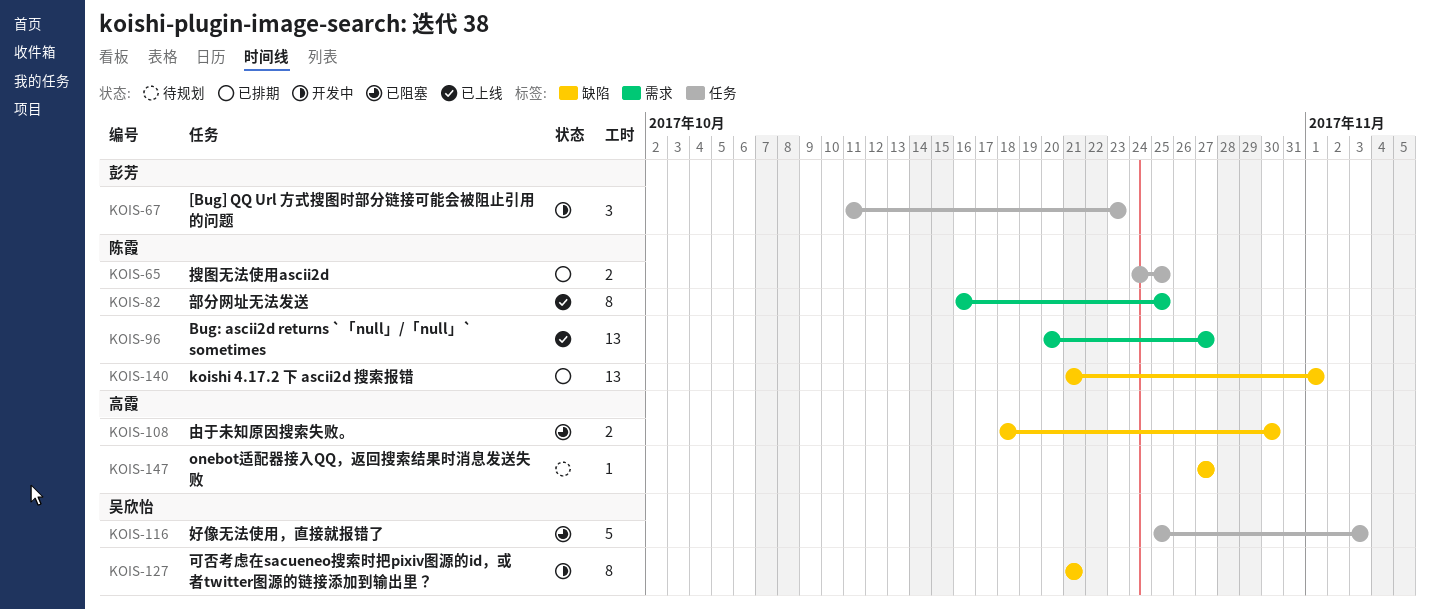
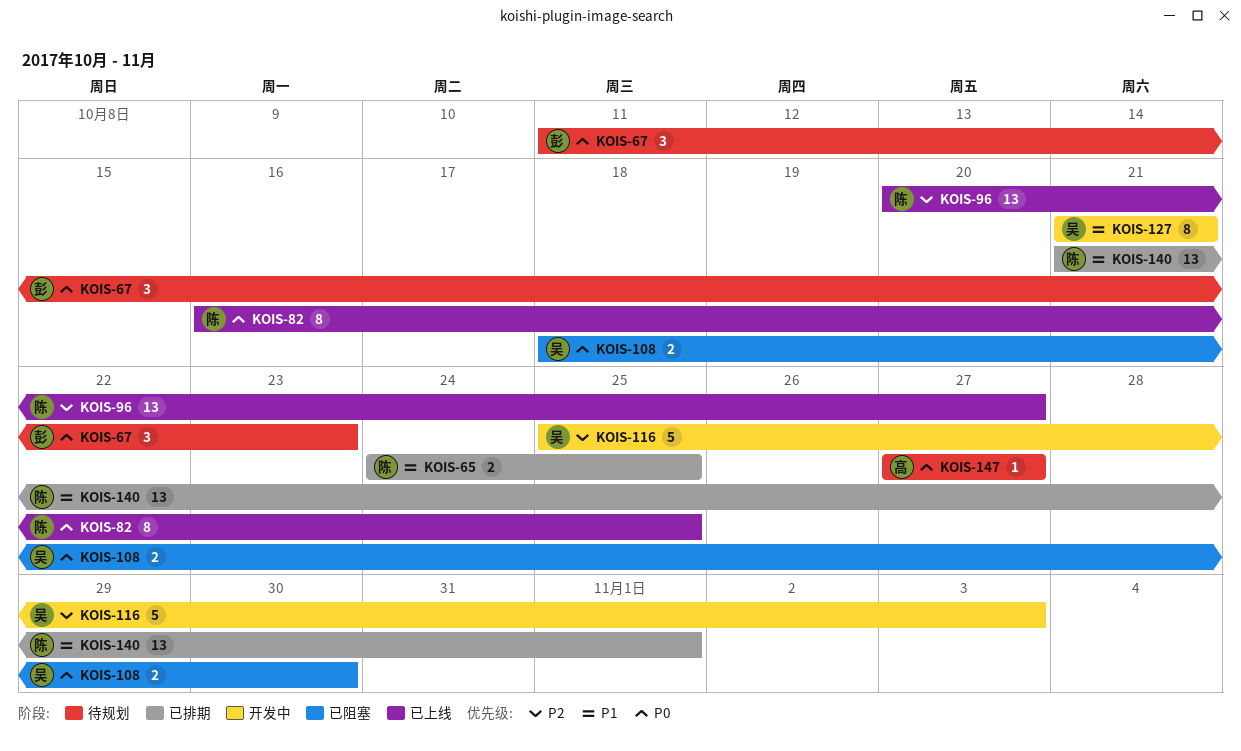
KOIS-67, status: 开发中 -> 待规划
KOIS-108, owner: 高霞 -> 吴欣怡
KOIS-116, status: 已阻塞 -> 开发中

